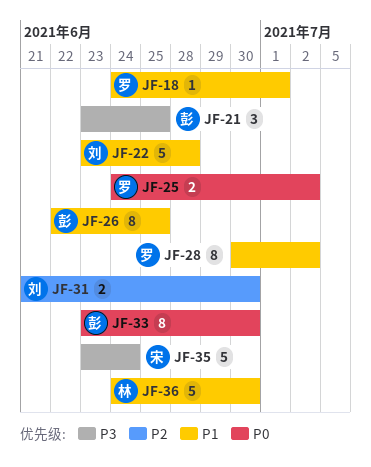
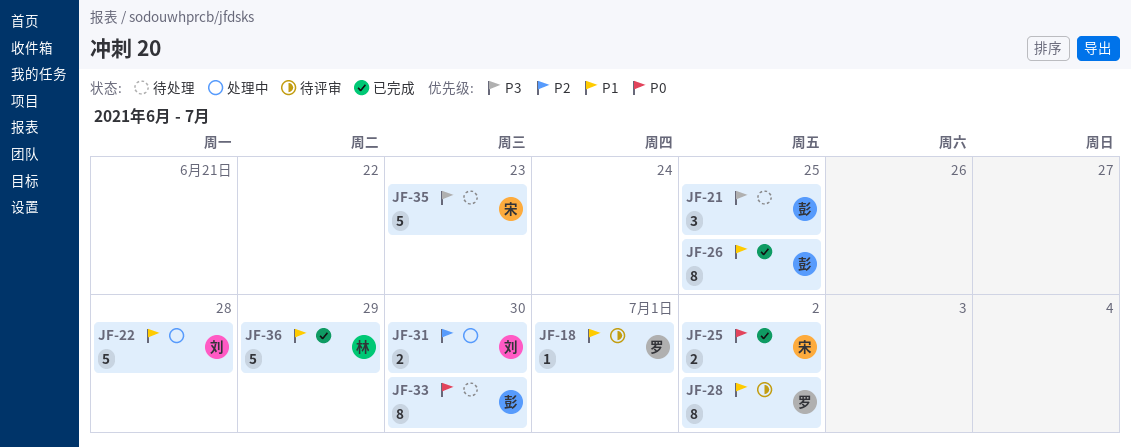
JF-25, owner: 罗 -> 宋
JF-35, due: Jun 24 -> Jun 23
JF-36, due: Jun 30 -> Jun 29

